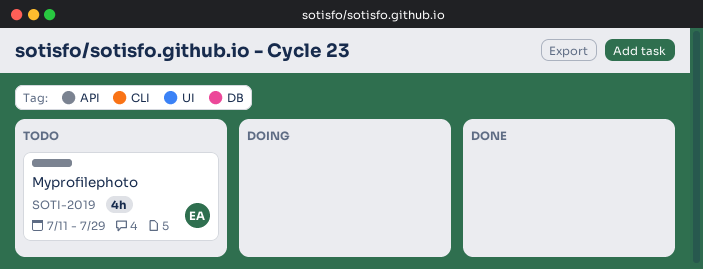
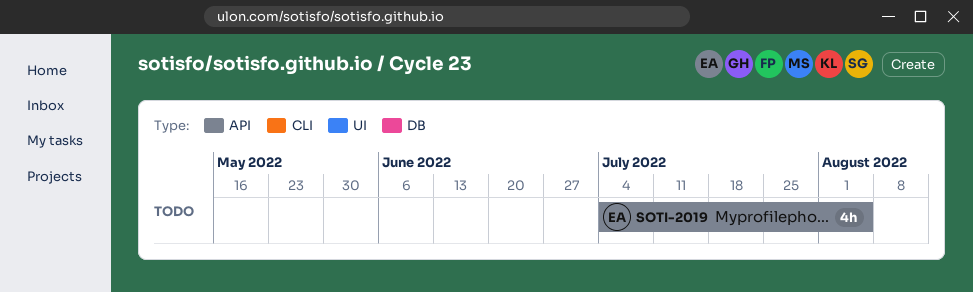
SOTI-2019, start: Jul 11 -> Jul 4
SOTI-2019, due: Jul 29 -> Aug 5

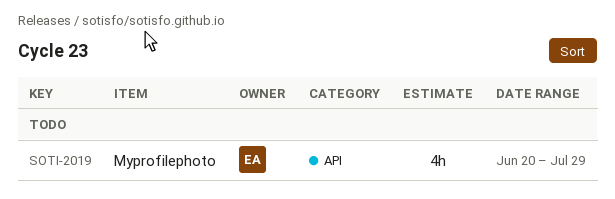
SOTI-2019, start: Jul 4 -> Jun 20
SOTI-2019, due: Aug 5 -> Jul 29

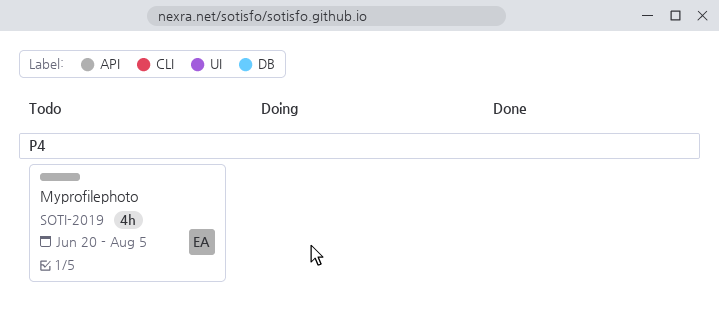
SOTI-2019, due: Jul 29 -> Aug 5

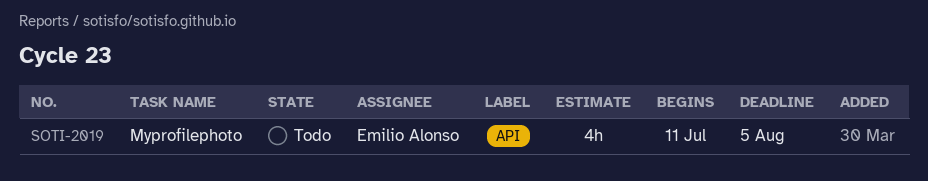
SOTI-2019, start: Jun 20 -> Jul 11

